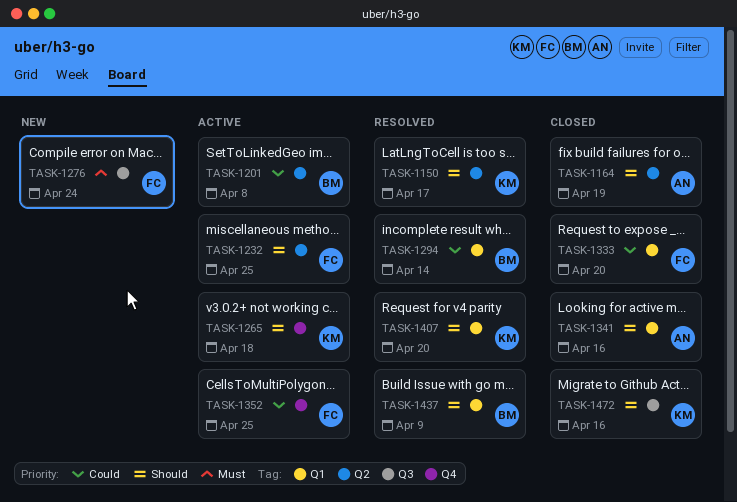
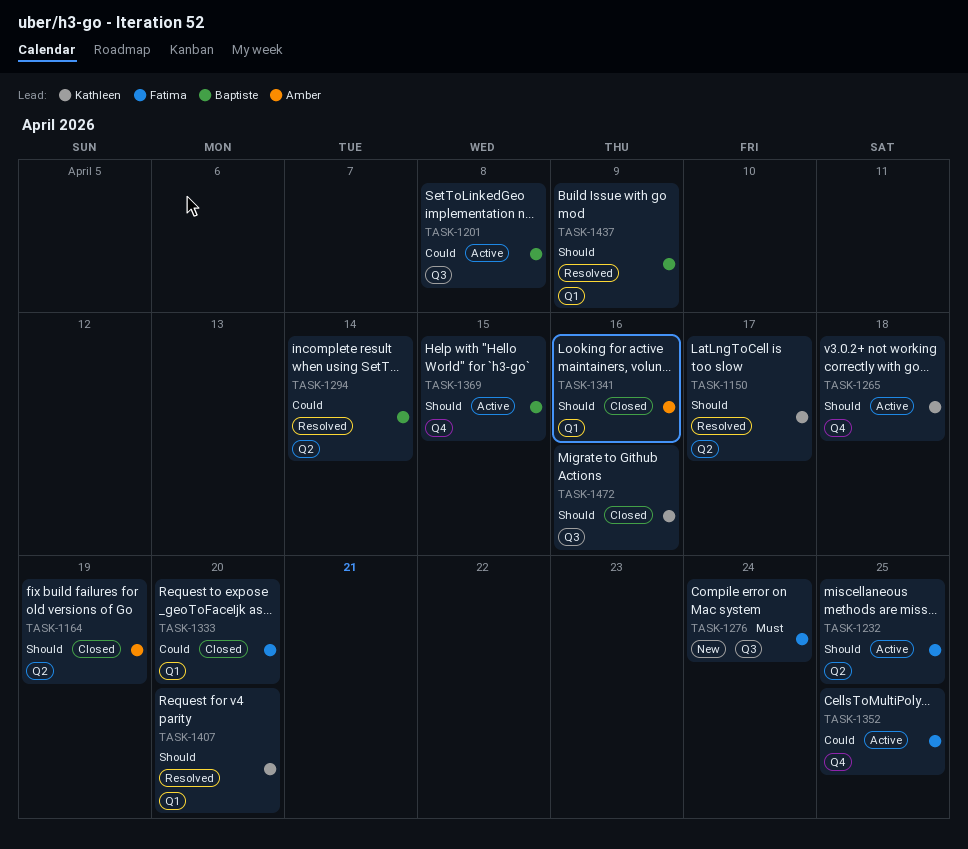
TASK-1201, label: Q2 -> Q3
TASK-1294, label: Q1 -> Q2
TASK-1369: none -> present

